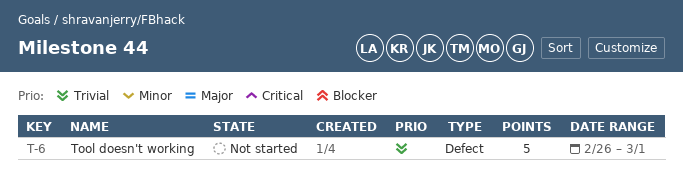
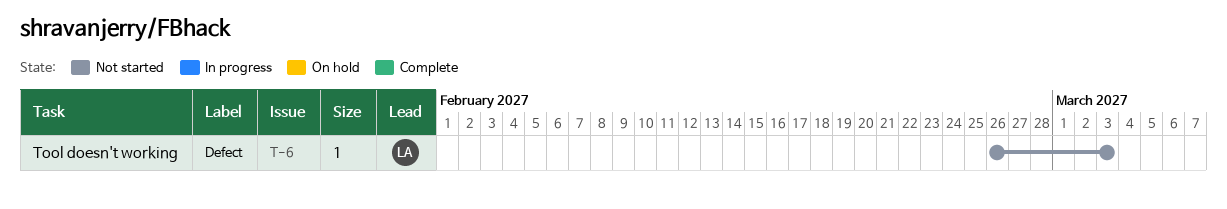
T-6, estimate: 5 -> 1
T-6, due: Mar 1 -> Mar 3

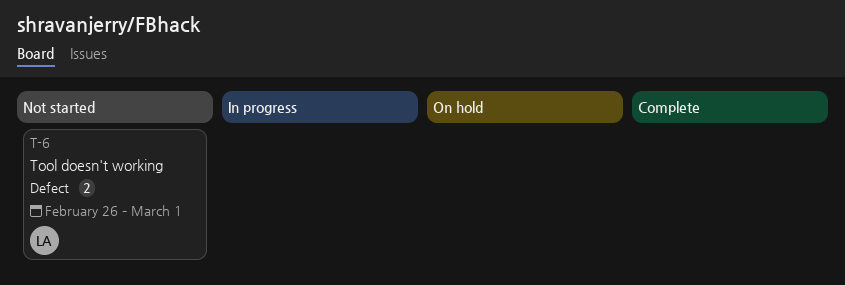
T-6, estimate: 1 -> 2
T-6, due: Mar 3 -> Mar 1

